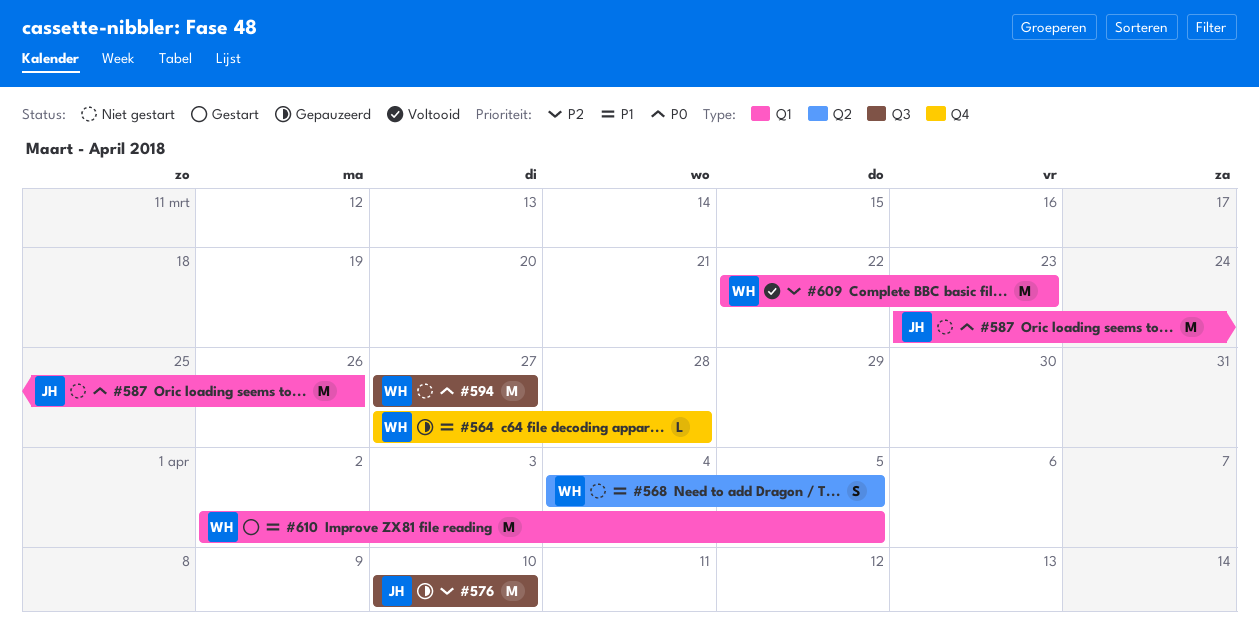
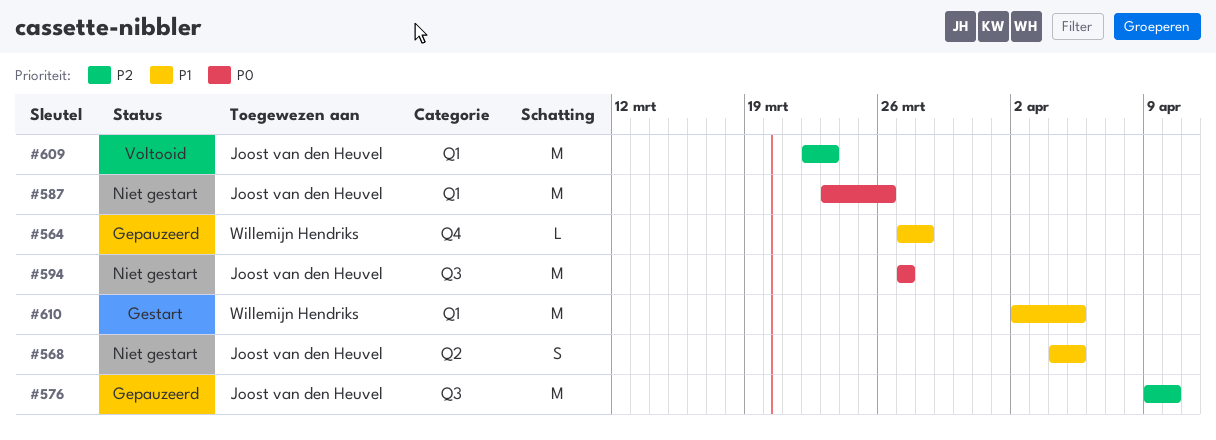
#568, owner: Willemijn Hendriks -> Joost van den Heuvel
#576, start: Apr 10 -> Apr 9
#594, owner: Willemijn Hendriks -> Joost van den Heuvel
#609, owner: Willemijn Hendriks -> Joost van den Heuvel

